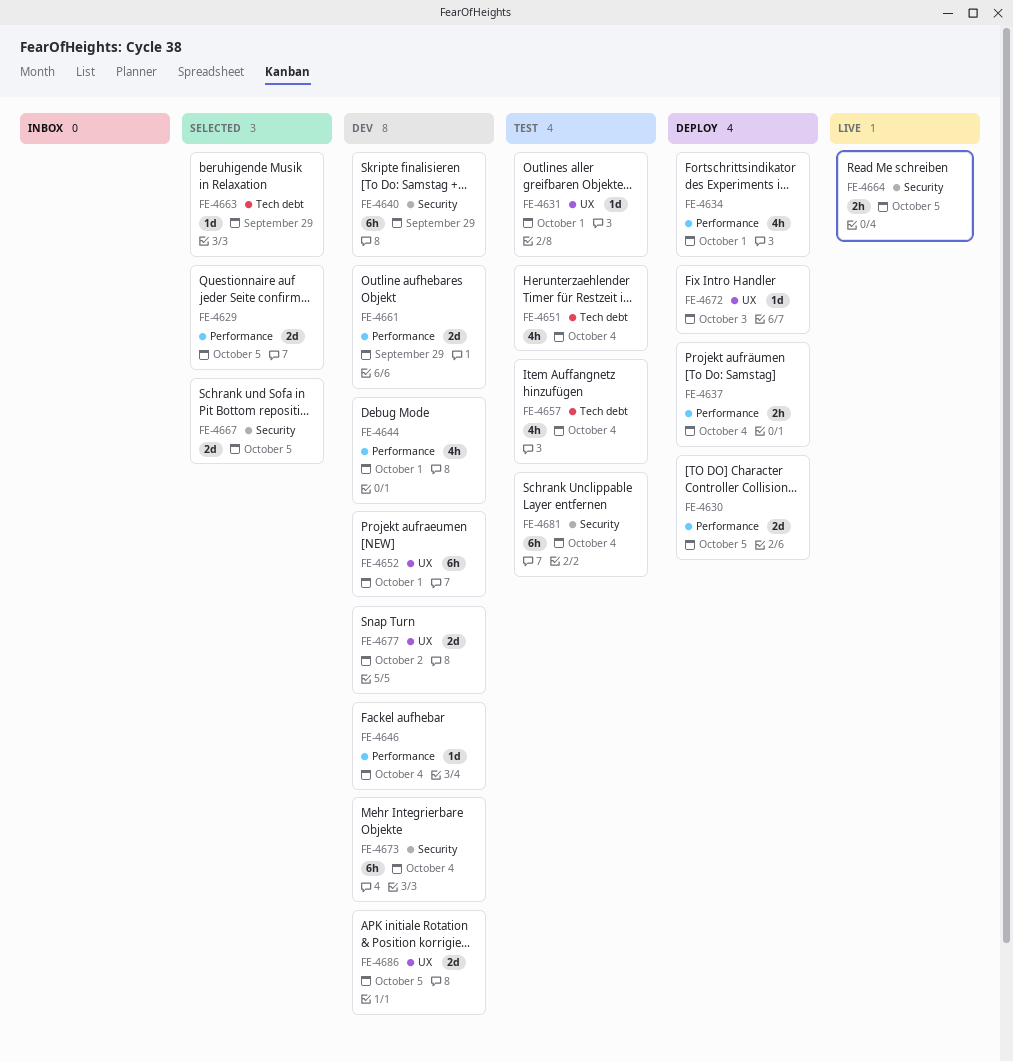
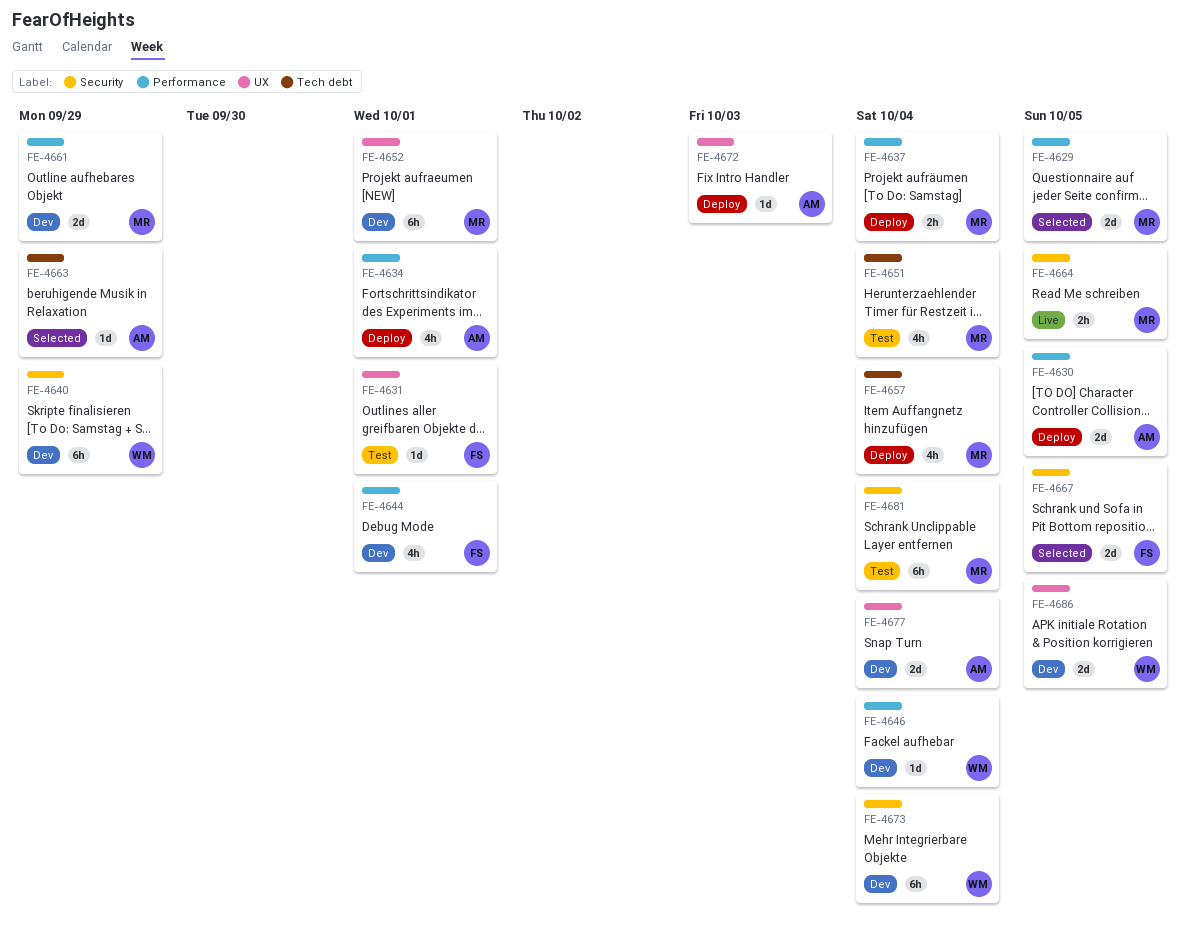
FE-4657, status: Test -> Deploy
FE-4677, due: Oct 2 -> Oct 4

